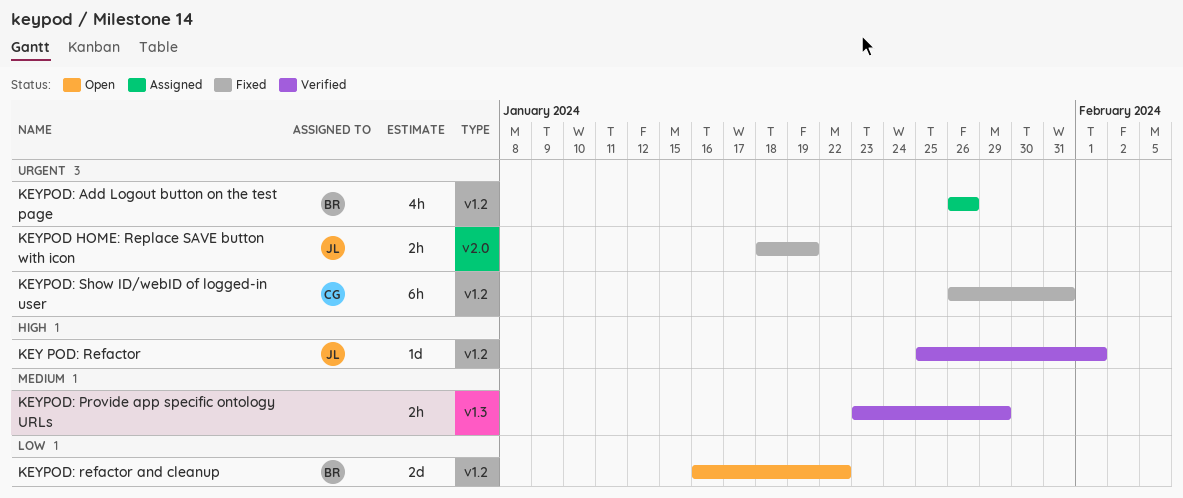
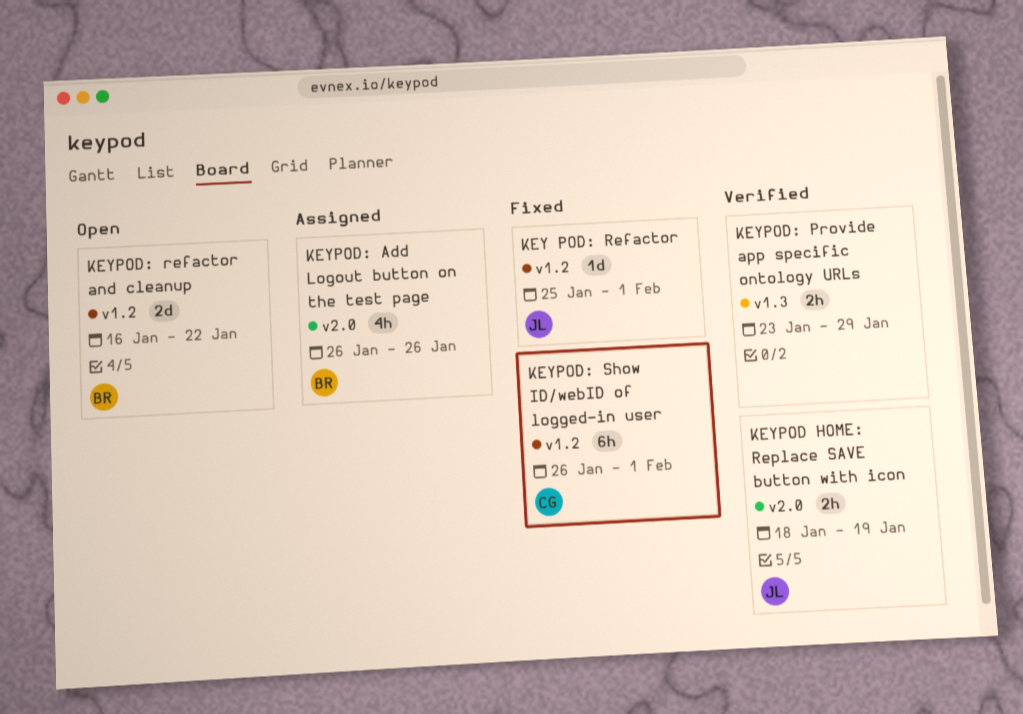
KEY POD: Refactor, status: Verified -> Fixed
KEYPOD HOME: Replace SAVE button with icon, status: Fixed -> Verified
KEYPOD: Add Logout button on the test page, label: v1.2 -> v2.0
KEYPOD: Show ID/webID of logged-in user, due: Jan 31 -> Feb 1

